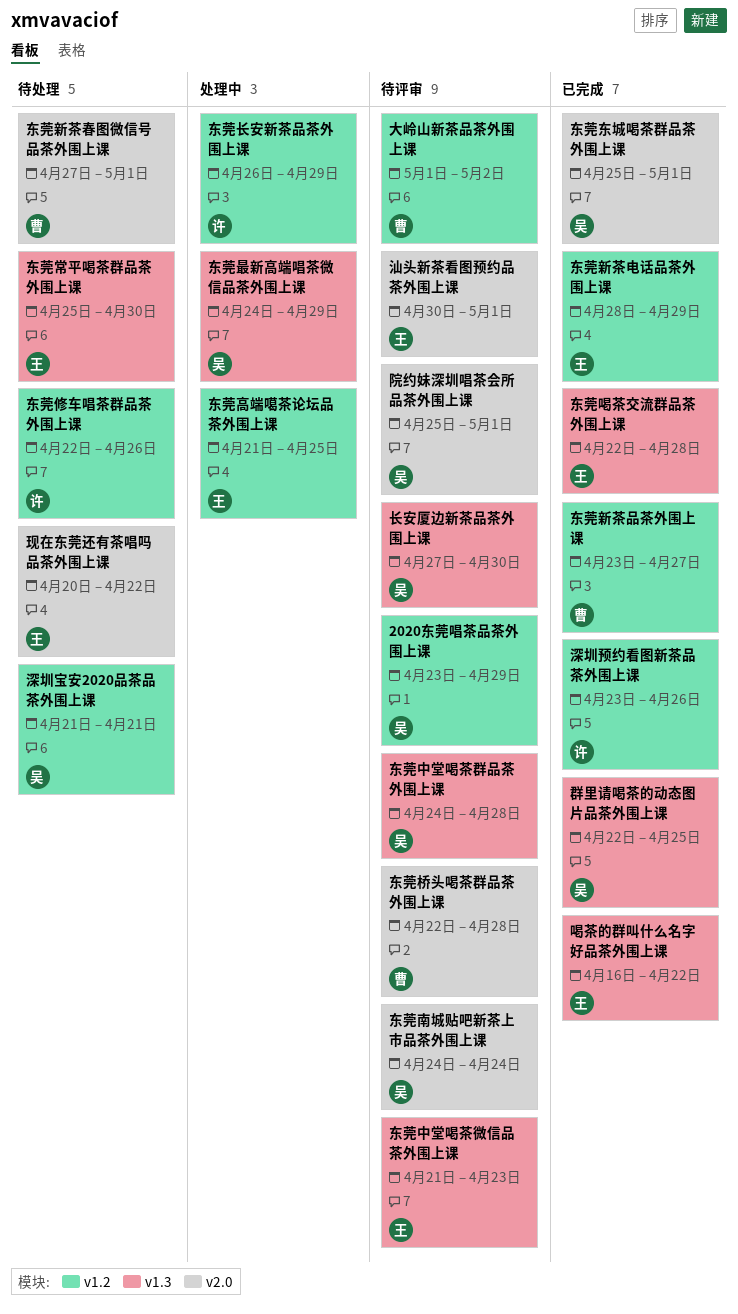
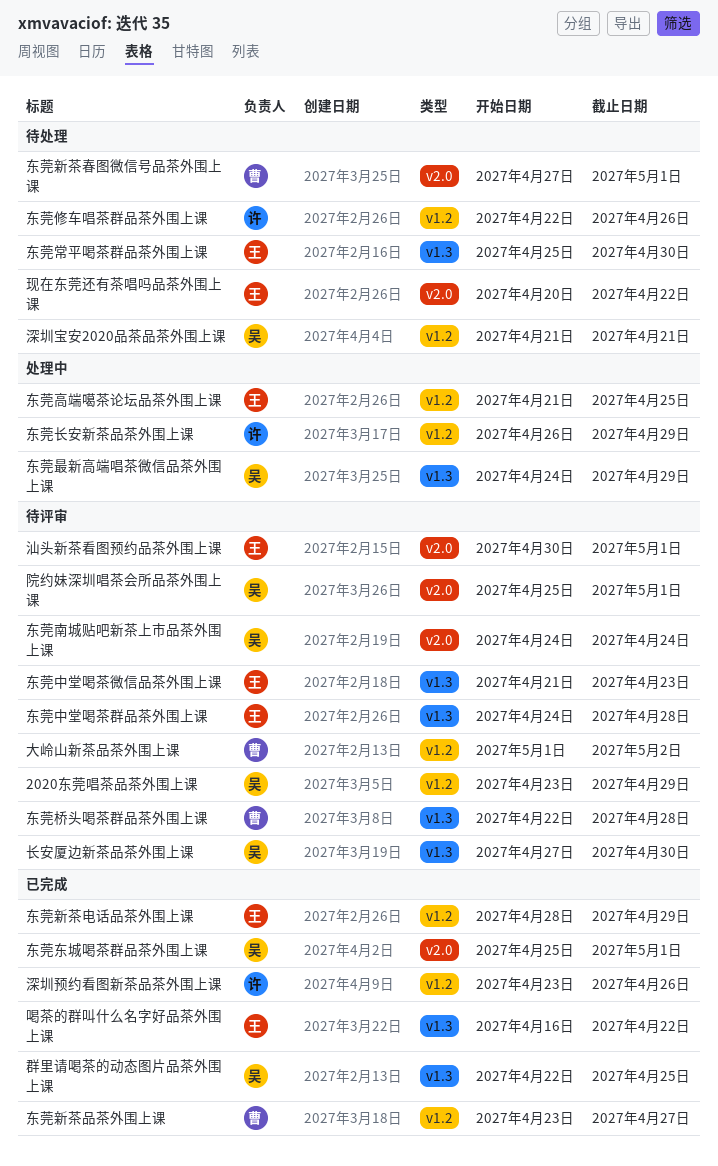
东莞中堂喝茶群品茶外围上课, owner: 吴 -> 王
东莞喝茶交流群品茶外围上课: present -> none
东莞桥头喝茶群品茶外围上课, label: v2.0 -> v1.3

